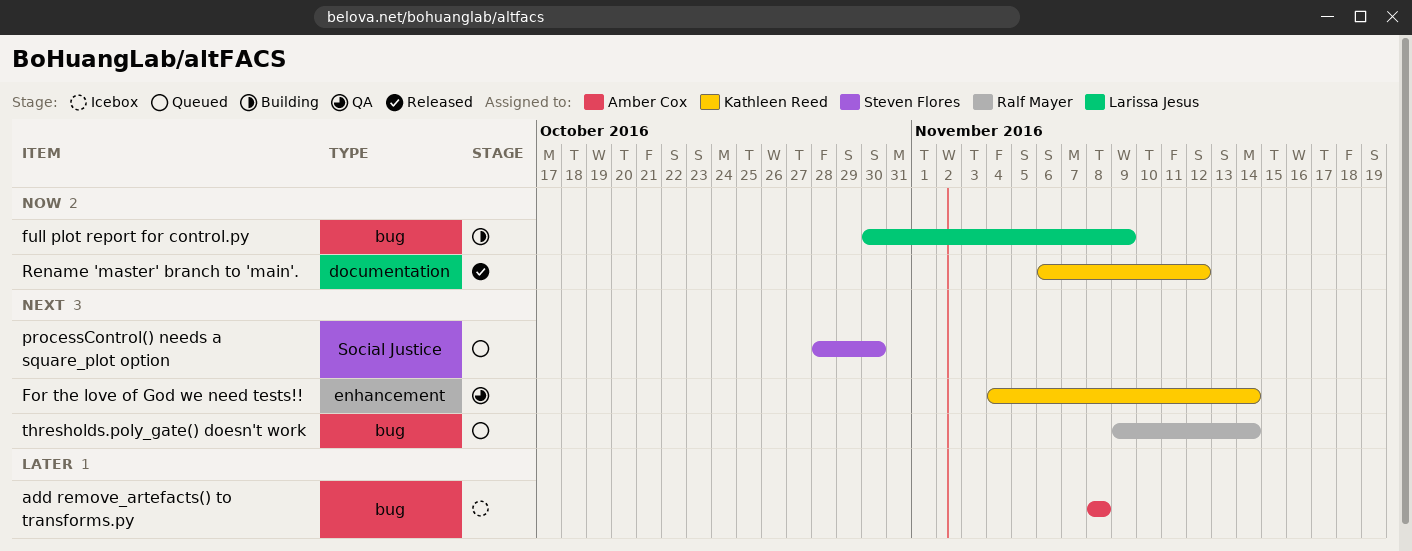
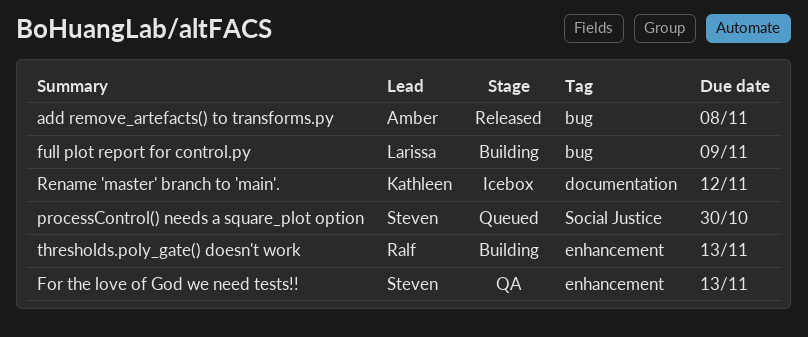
add remove_artefacts() to transforms.py, status: Icebox -> Released
For the love of God we need tests!!, owner: Kathleen Reed -> Steven Flores
For the love of God we need tests!!, due: Nov 14 -> Nov 13
Rename 'master' branch to 'main'., status: Released -> Icebox
thresholds.poly_gate() doesn't work, status: Queued -> Building
thresholds.poly_gate() doesn't work, label: bug -> enhancement
thresholds.poly_gate() doesn't work, due: Nov 14 -> Nov 13

